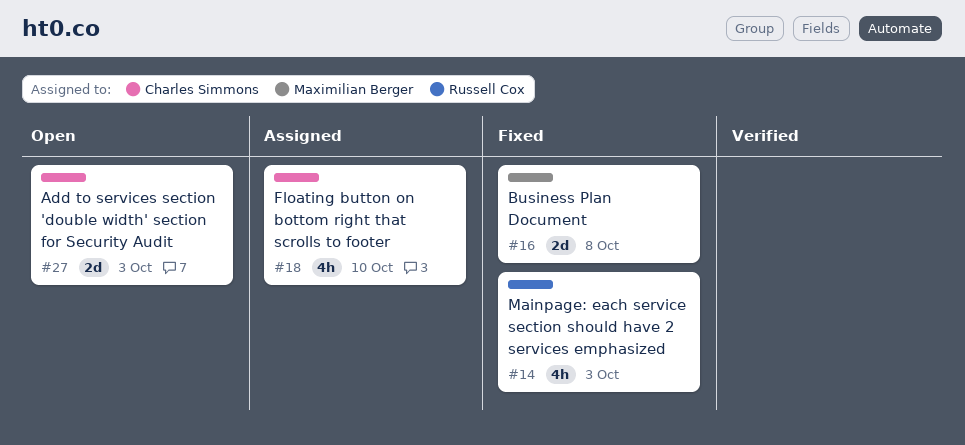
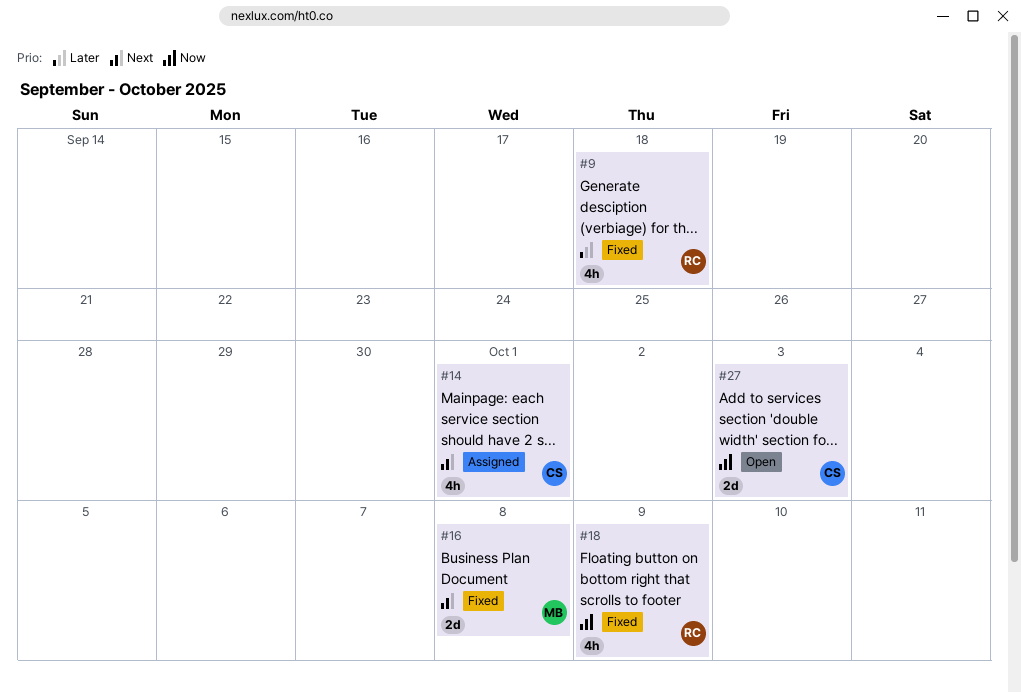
#9: none -> present
#14, status: Fixed -> Assigned
#14, owner: Russell Cox -> Charles Simmons
#14, due: Oct 3 -> Oct 1
#18, status: Assigned -> Fixed
#18, owner: Charles Simmons -> Russell Cox
#18, due: Oct 10 -> Oct 9

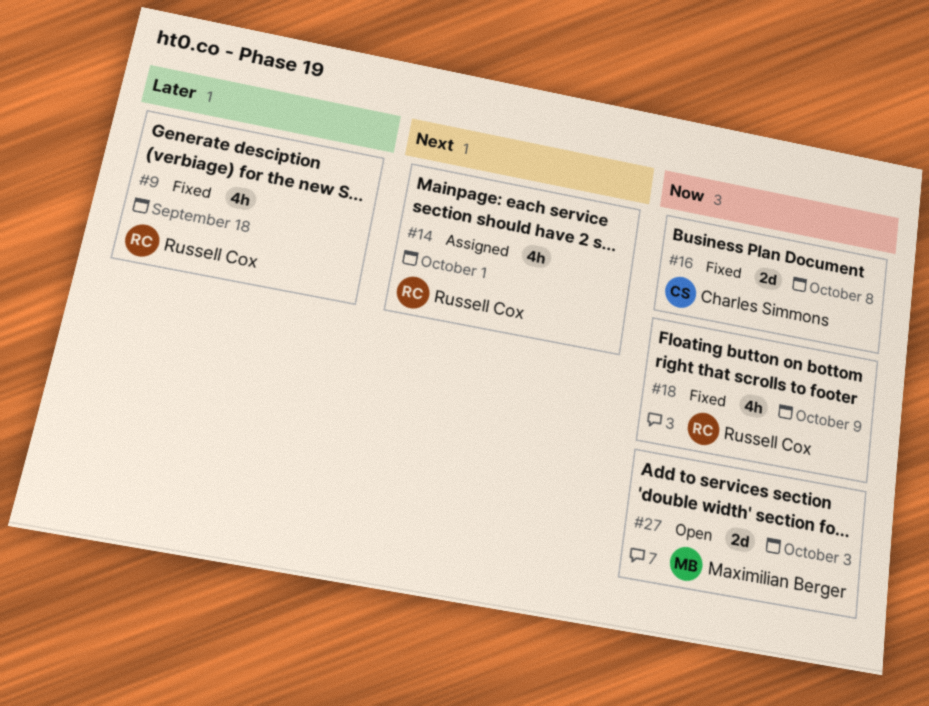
#14, owner: Charles Simmons -> Russell Cox
#16, owner: Maximilian Berger -> Charles Simmons
#16, priority: Next -> Now
#27, owner: Charles Simmons -> Maximilian Berger

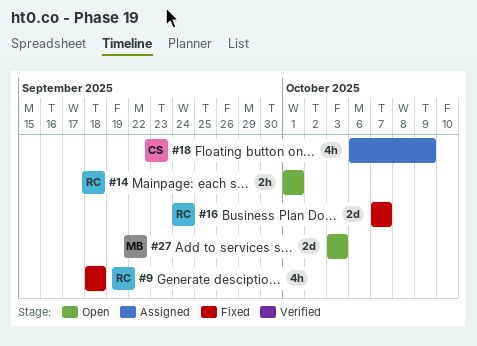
#14, status: Assigned -> Open
#14, estimate: 4h -> 2h
#16, owner: Charles Simmons -> Russell Cox
#16, due: Oct 8 -> Oct 7
#18, status: Fixed -> Assigned
#18, owner: Russell Cox -> Charles Simmons

